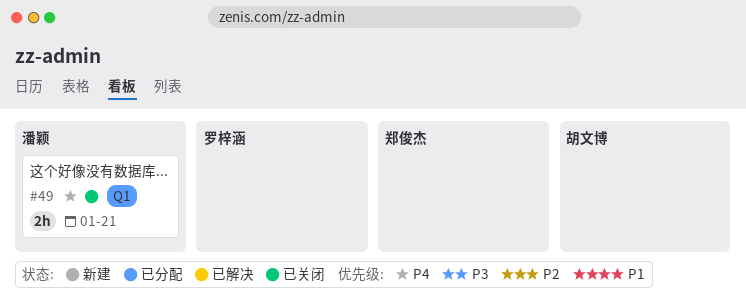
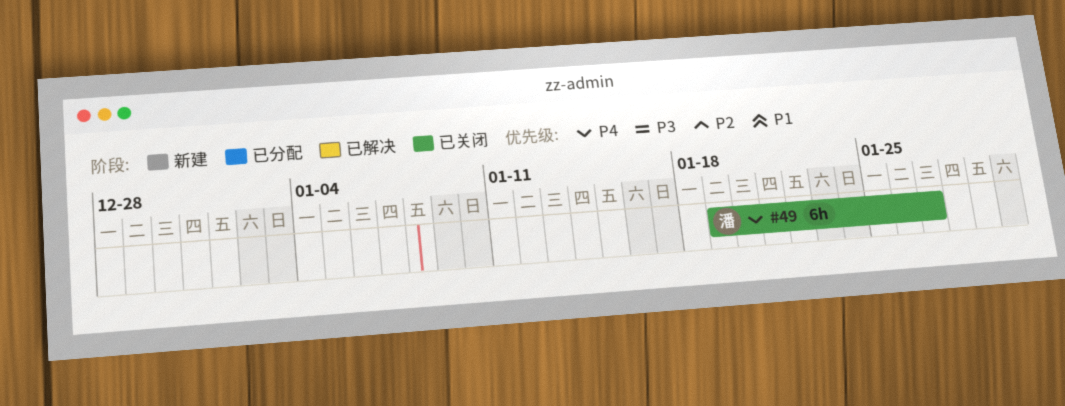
#49, estimate: 2h -> 6h
#49, due: Jan 21 -> Jan 27

